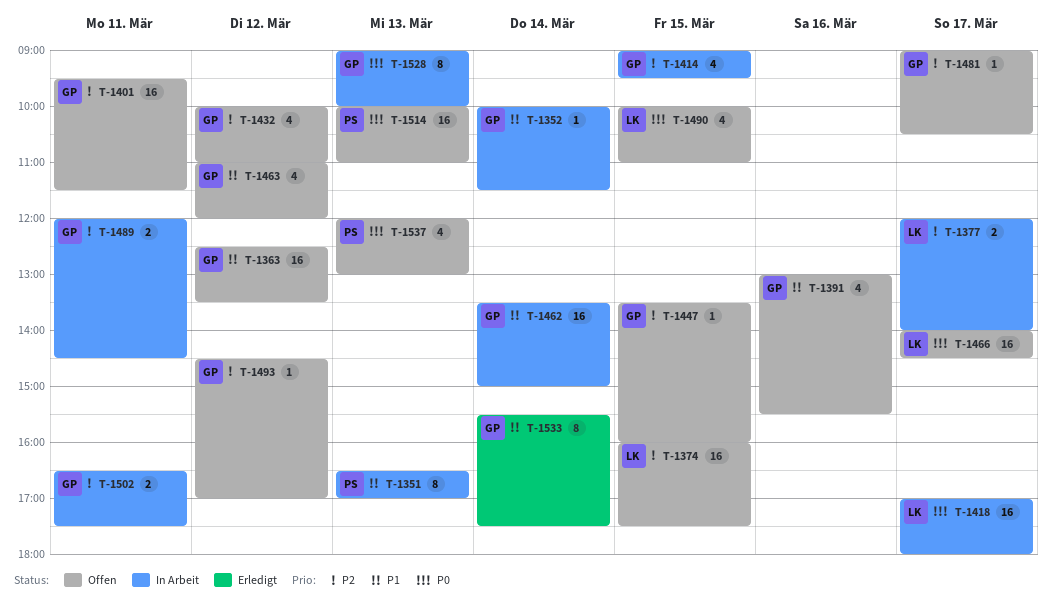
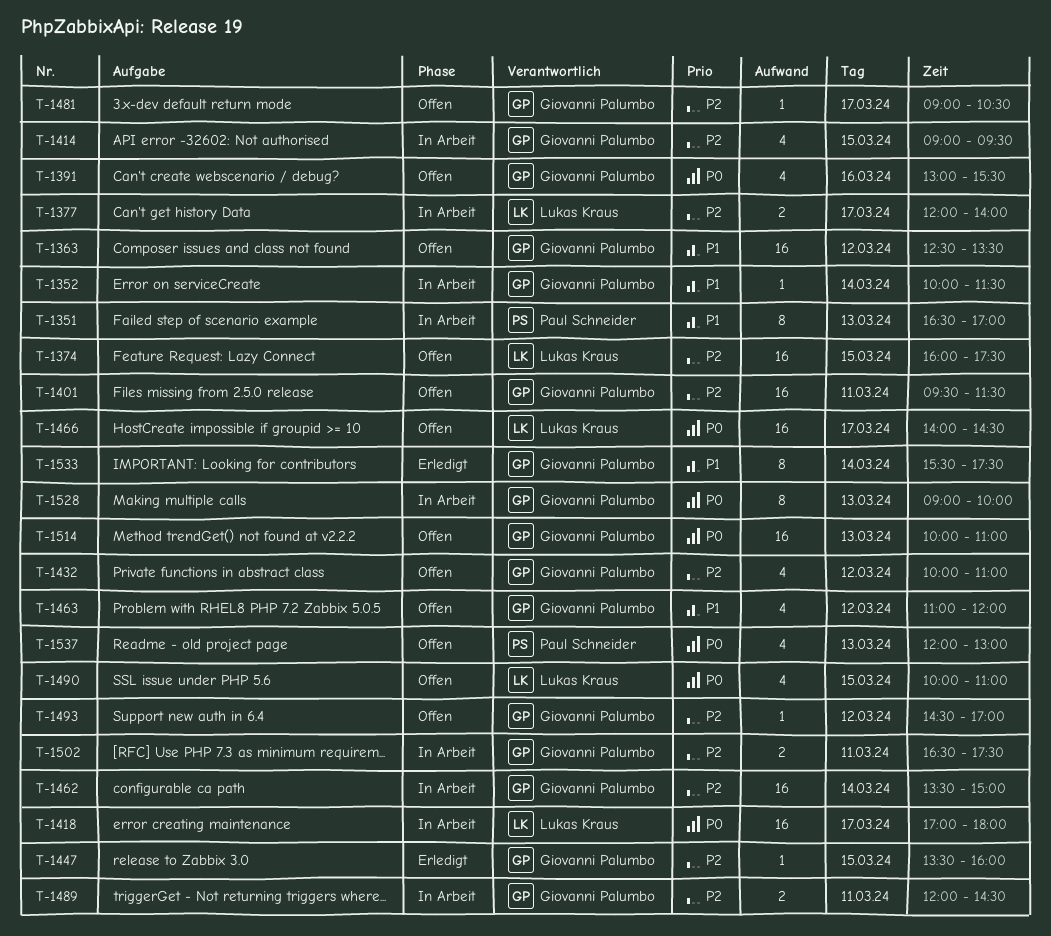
T-1391, priority: P1 -> P0
T-1447, status: Offen -> Erledigt
T-1462, priority: P1 -> P2
T-1514, owner: Paul Schneider -> Giovanni Palumbo

